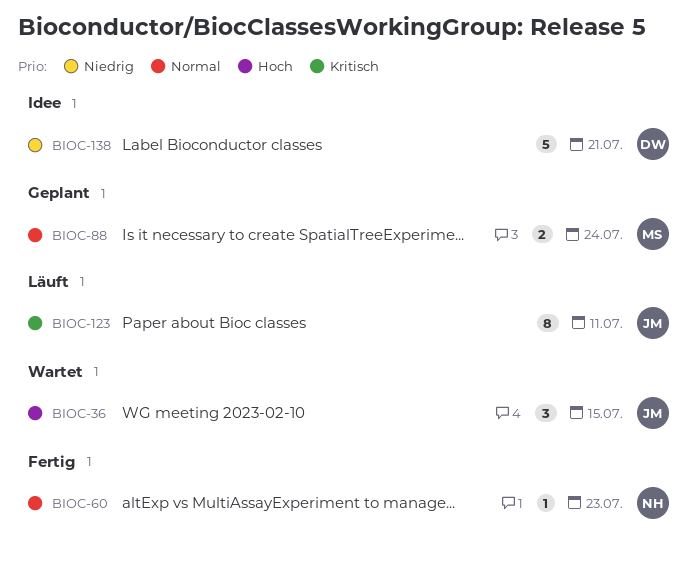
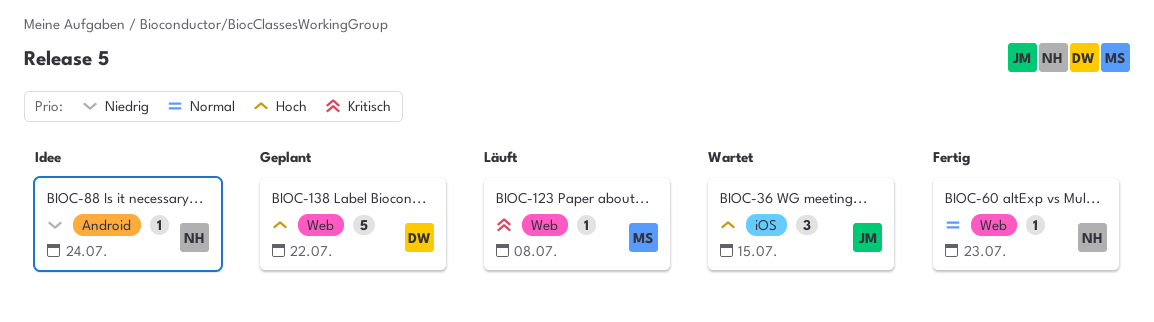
BIOC-88, status: Geplant -> Idee
BIOC-88, owner: MS -> NH
BIOC-88, priority: Normal -> Niedrig
BIOC-88, estimate: 2 -> 1
BIOC-123, owner: JM -> MS
BIOC-123, estimate: 8 -> 1
BIOC-123, due: Jul 11 -> Jul 8
BIOC-138, status: Idee -> Geplant
BIOC-138, priority: Niedrig -> Hoch
BIOC-138, due: Jul 21 -> Jul 22

